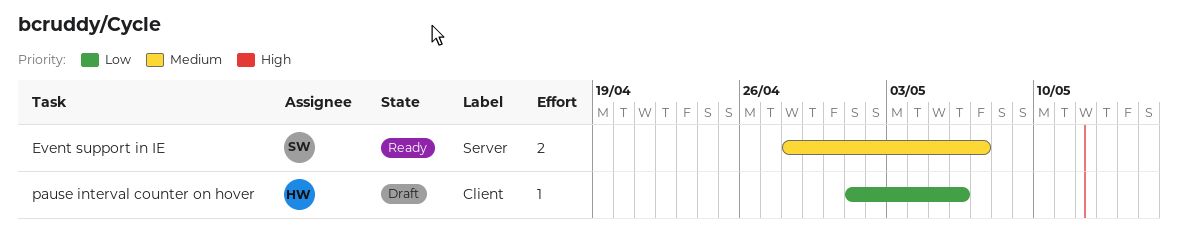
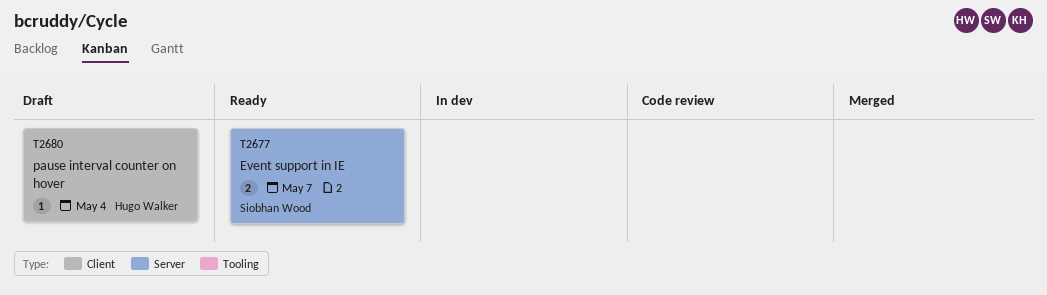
pause interval counter on hover, due: May 6 -> May 4

